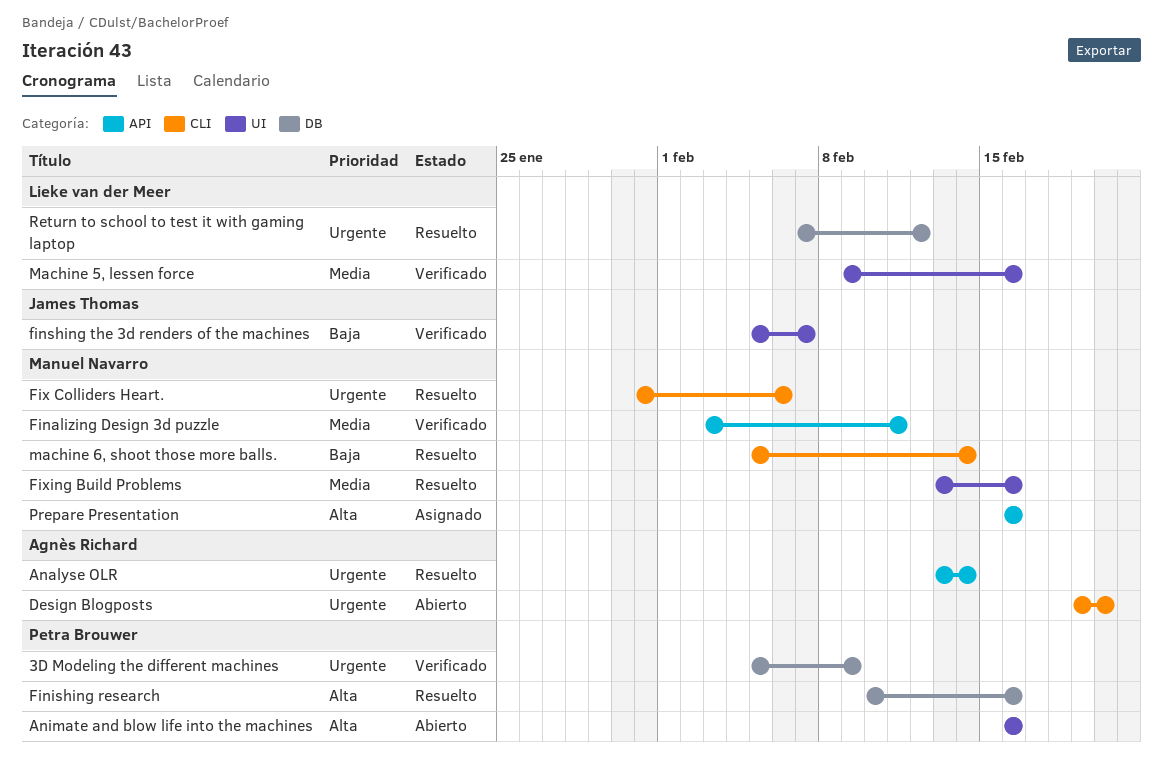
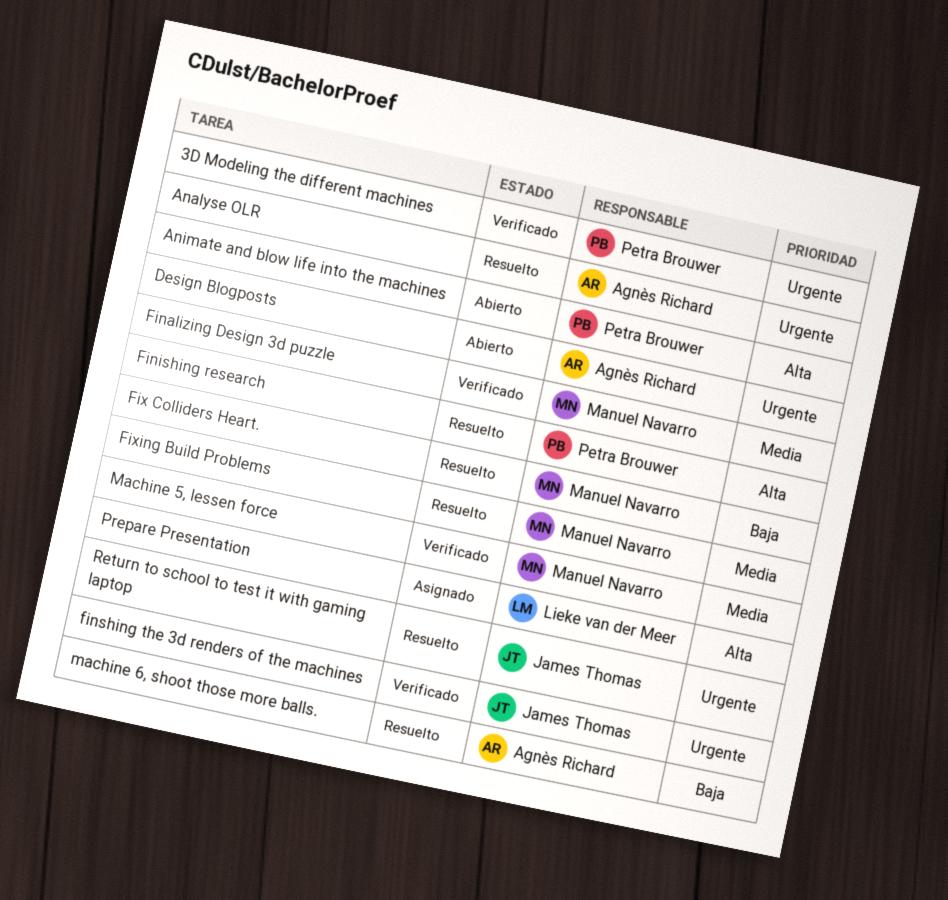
finshing the 3d renders of the machines, priority: Baja -> Urgente
Fix Colliders Heart., priority: Urgente -> Baja
Machine 5, lessen force, owner: Lieke van der Meer -> Manuel Navarro
machine 6, shoot those more balls., owner: Manuel Navarro -> Agnès Richard
Prepare Presentation, owner: Manuel Navarro -> Lieke van der Meer
Return to school to test it with gaming laptop, owner: Lieke van der Meer -> James Thomas

